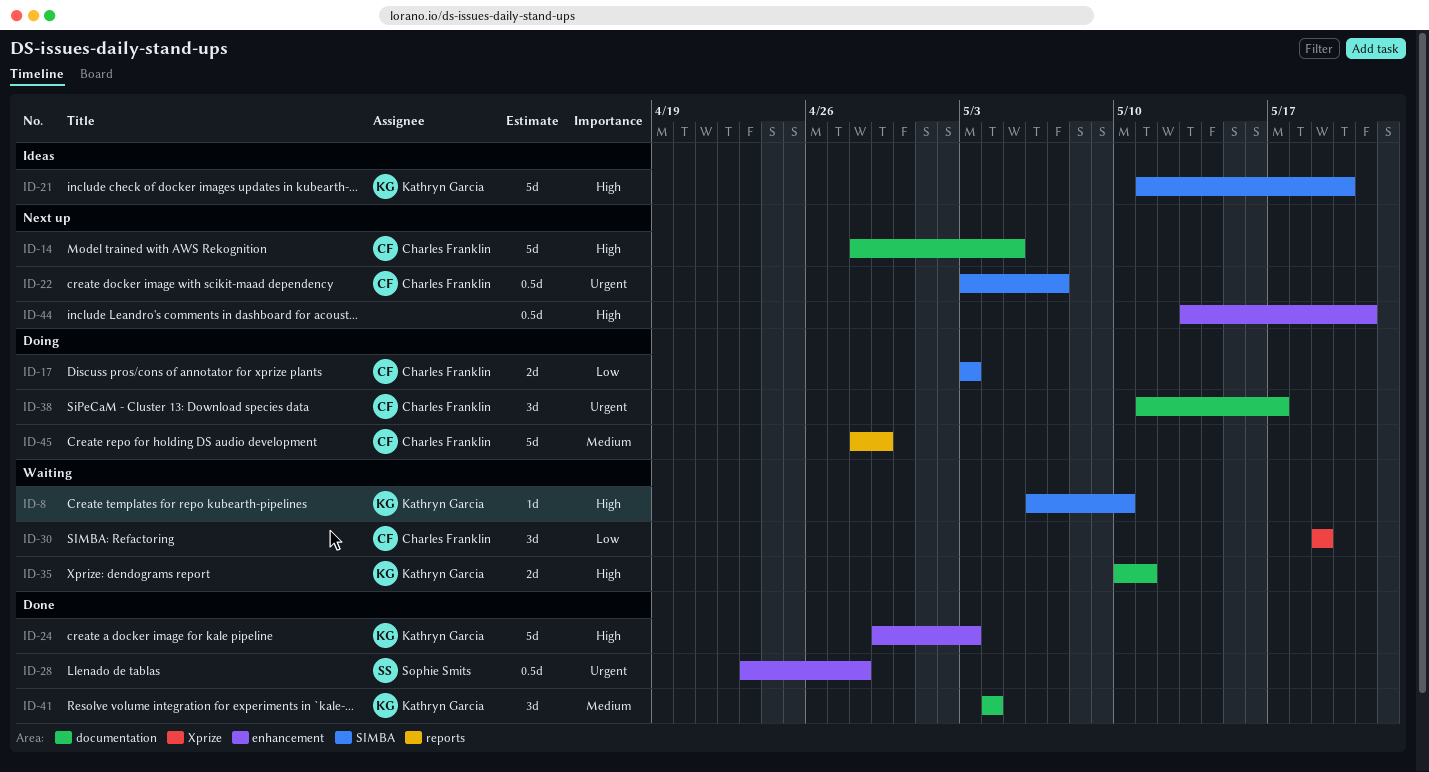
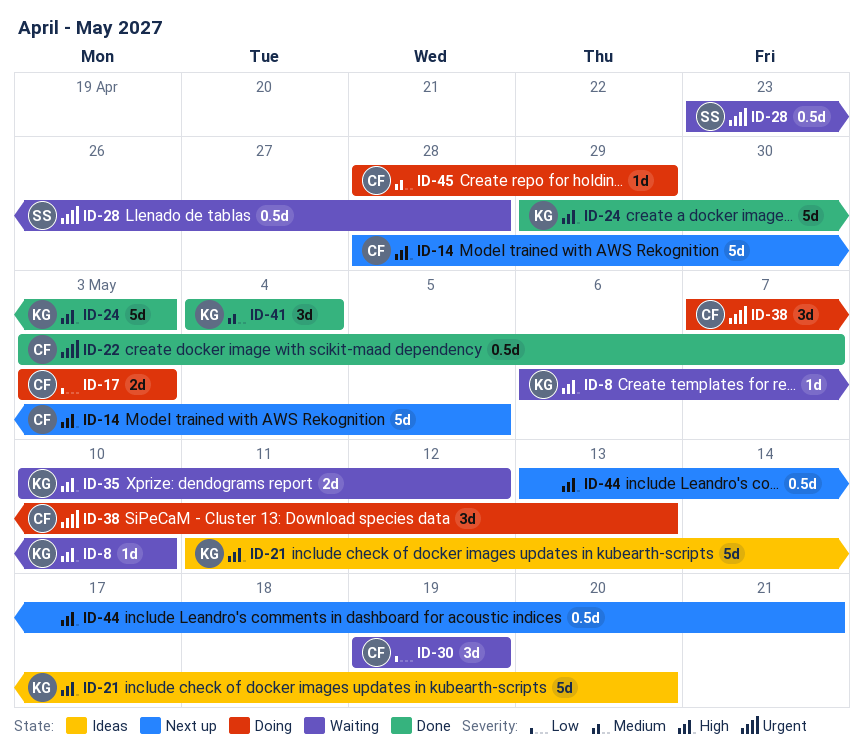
ID-22, status: Next up -> Done
ID-28, status: Done -> Waiting
ID-35, due: May 11 -> May 12
ID-38, start: May 11 -> May 7
ID-38, due: May 17 -> May 13
ID-45, estimate: 5d -> 1d

